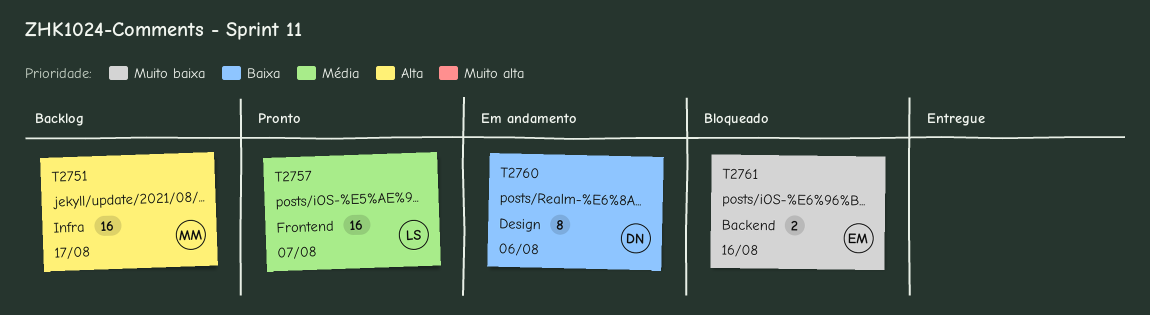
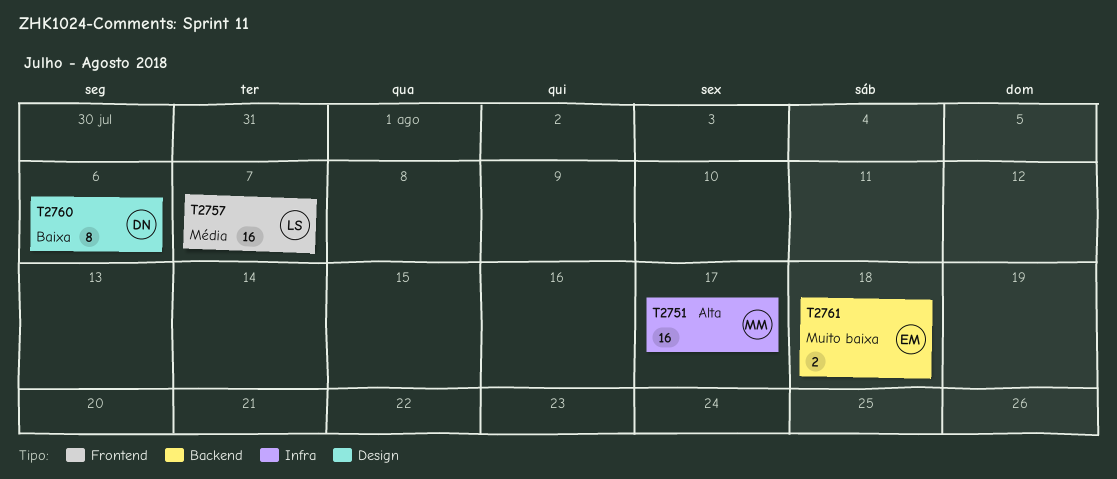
T2761, due: Aug 16 -> Aug 18

